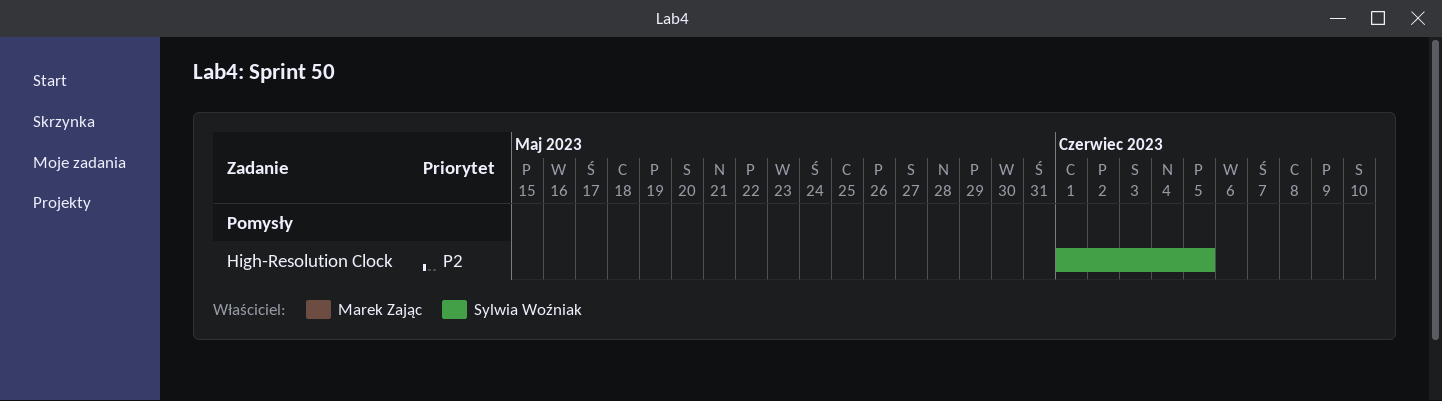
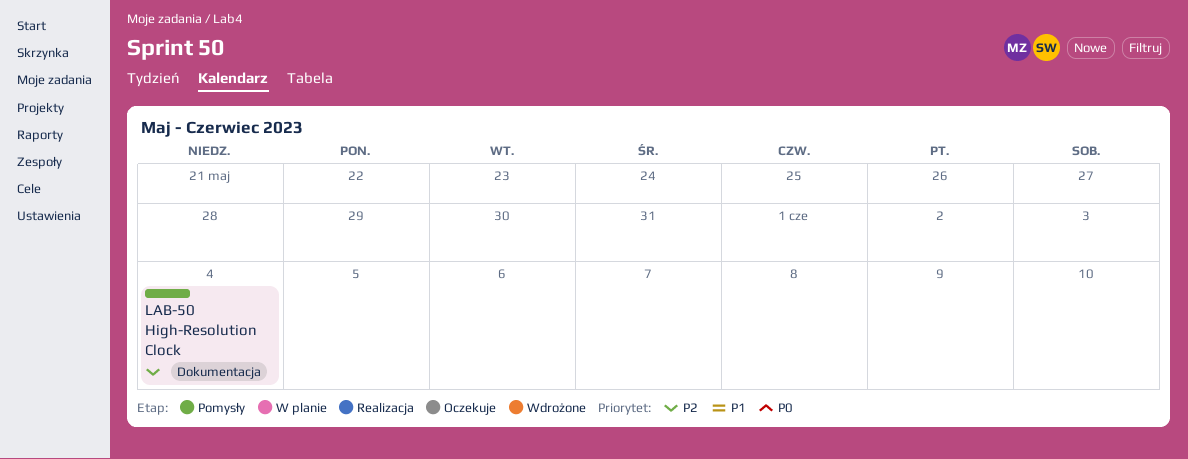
High-Resolution Clock, due: Jun 5 -> Jun 4

